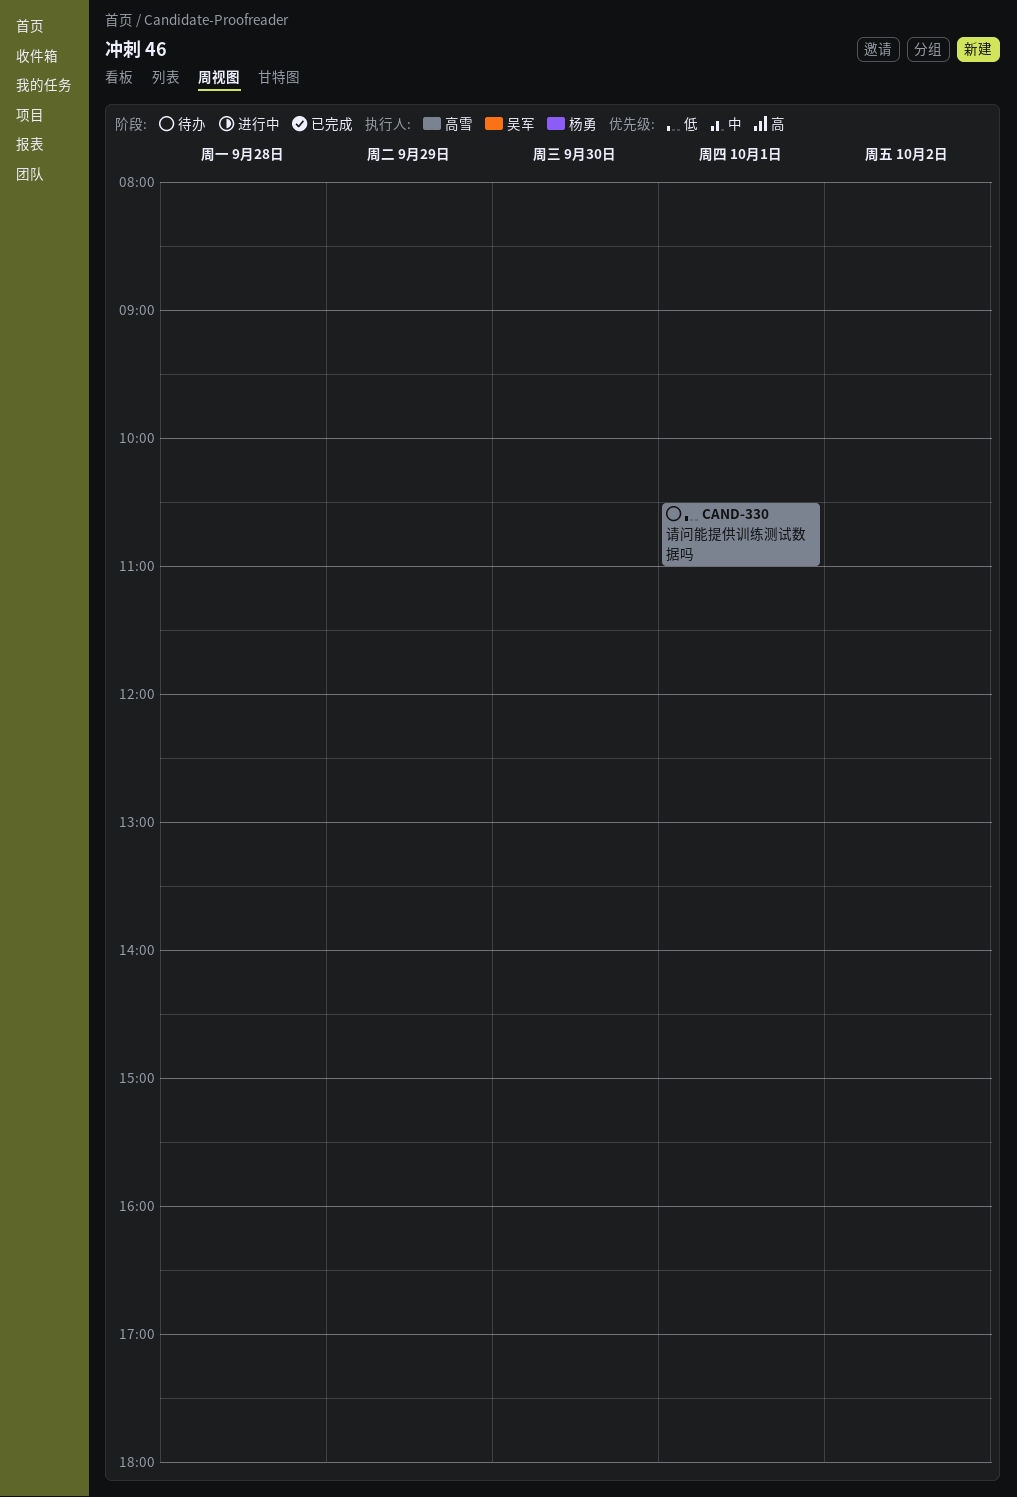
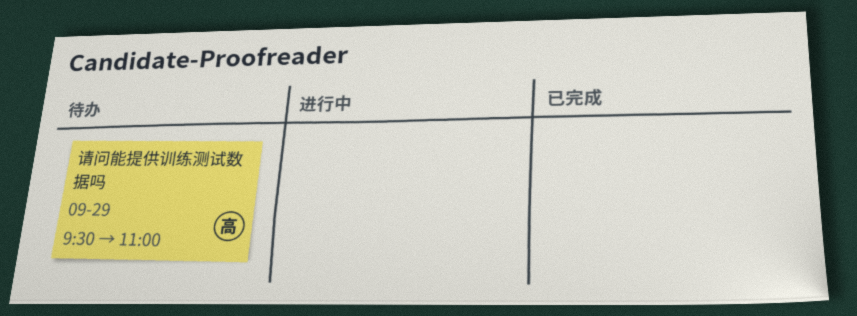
请问能提供训练测试数据吗, day: Oct 1 -> Sep 29
请问能提供训练测试数据吗, begins: 10:30 -> 09:30

